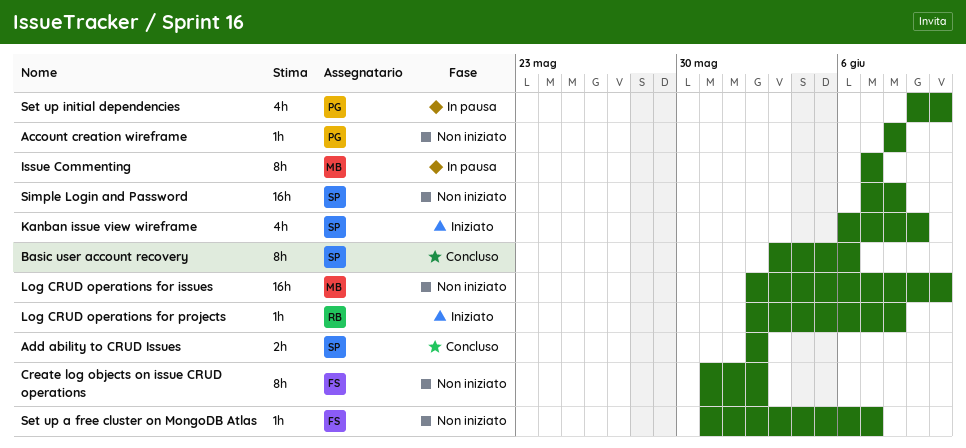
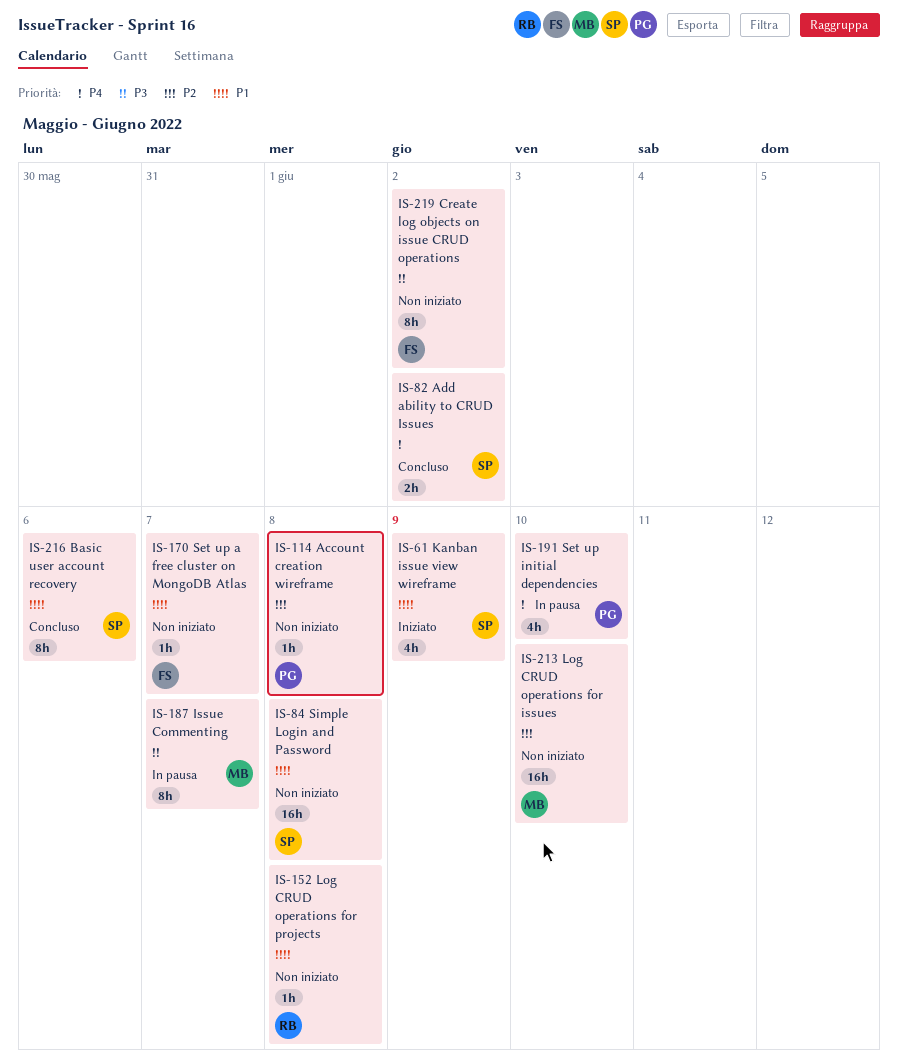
Log CRUD operations for projects, status: Iniziato -> Non iniziato

